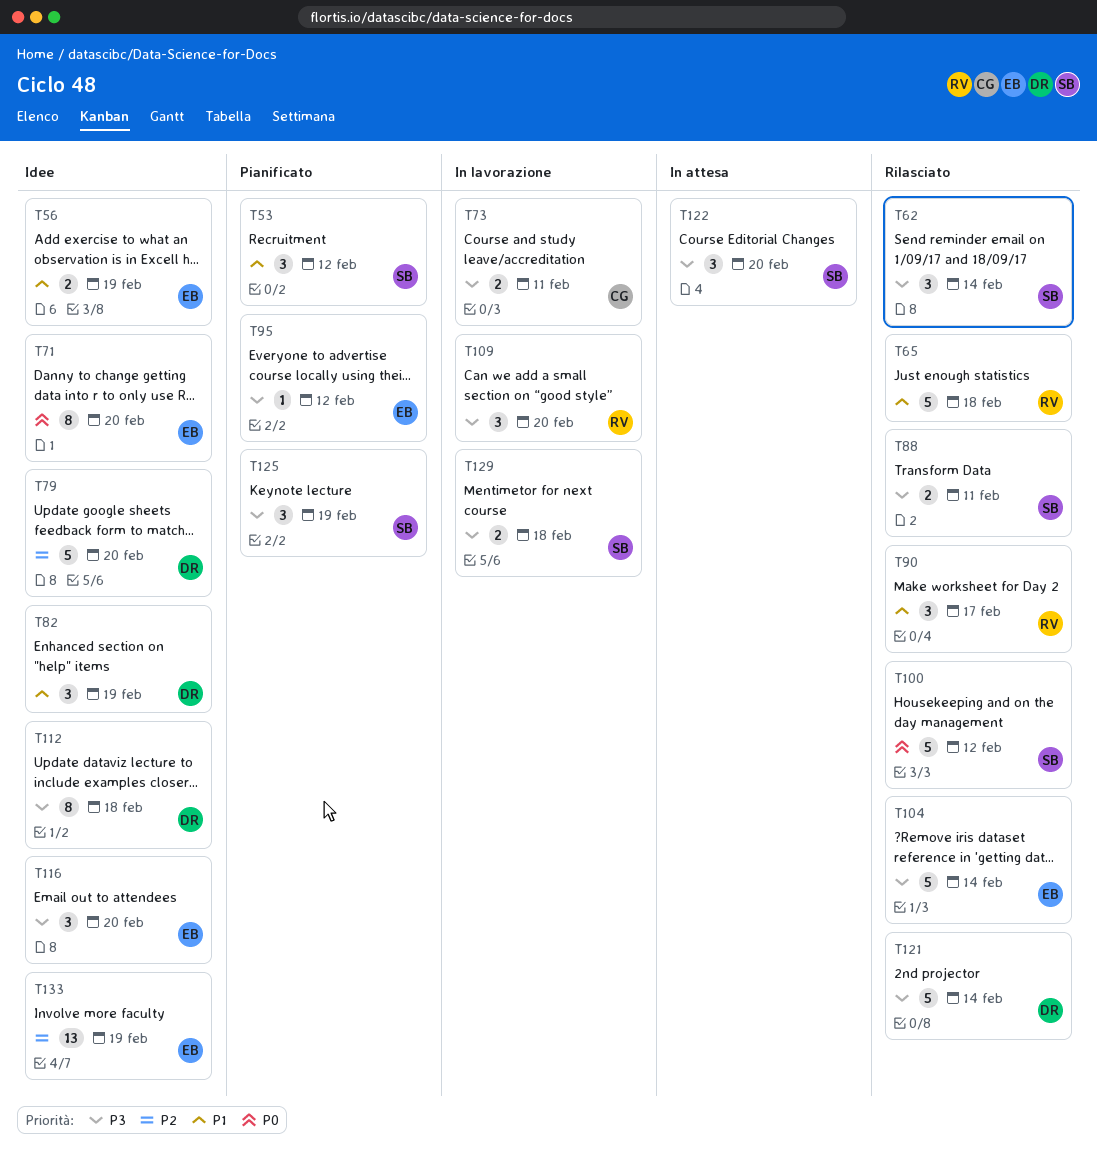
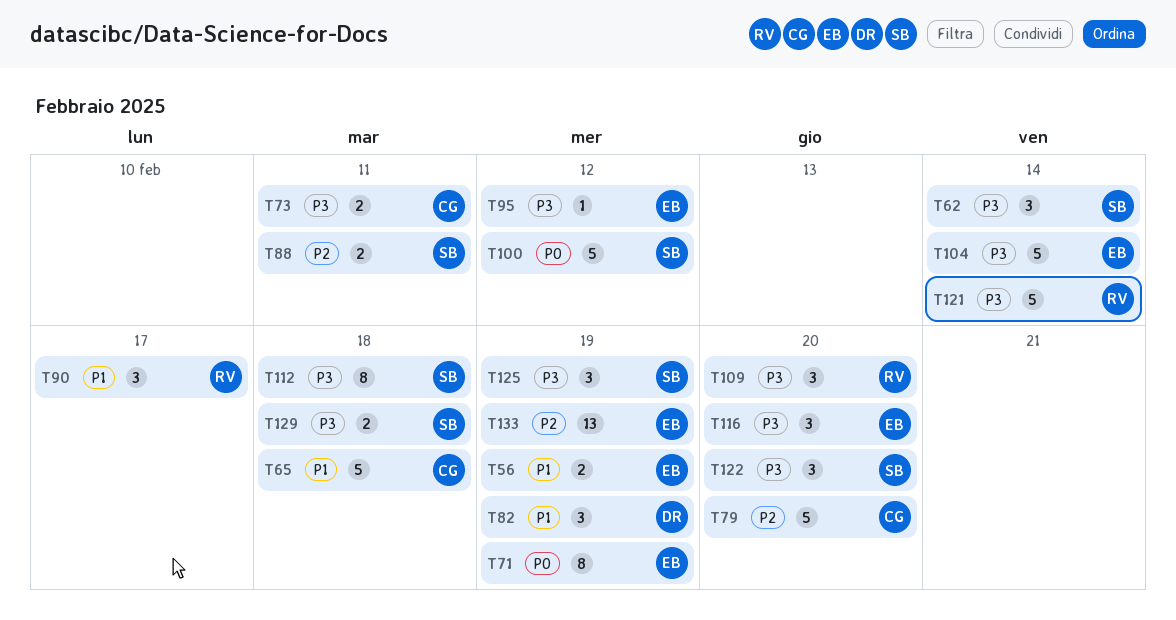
T53: present -> none
T65, owner: RV -> CG
T71, due: Feb 20 -> Feb 19
T79, owner: DR -> CG
T88, priority: P3 -> P2
T112, owner: DR -> SB
T121, owner: DR -> RV

